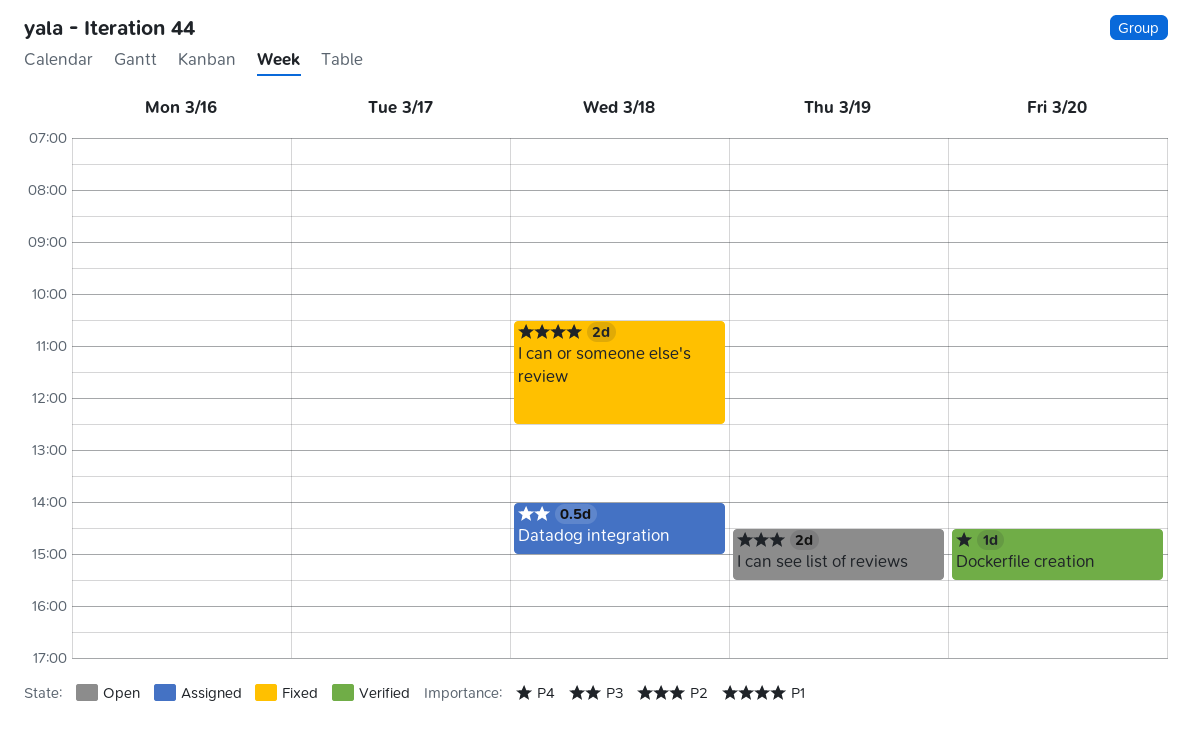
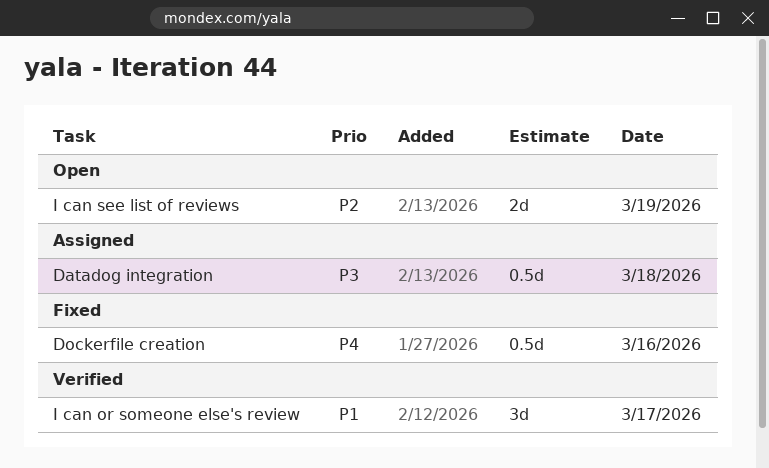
Dockerfile creation, status: Verified -> Fixed
Dockerfile creation, estimate: 1d -> 0.5d
Dockerfile creation, day: Mar 20 -> Mar 16
I can or someone else's review, status: Fixed -> Verified
I can or someone else's review, estimate: 2d -> 3d
I can or someone else's review, day: Mar 18 -> Mar 17

